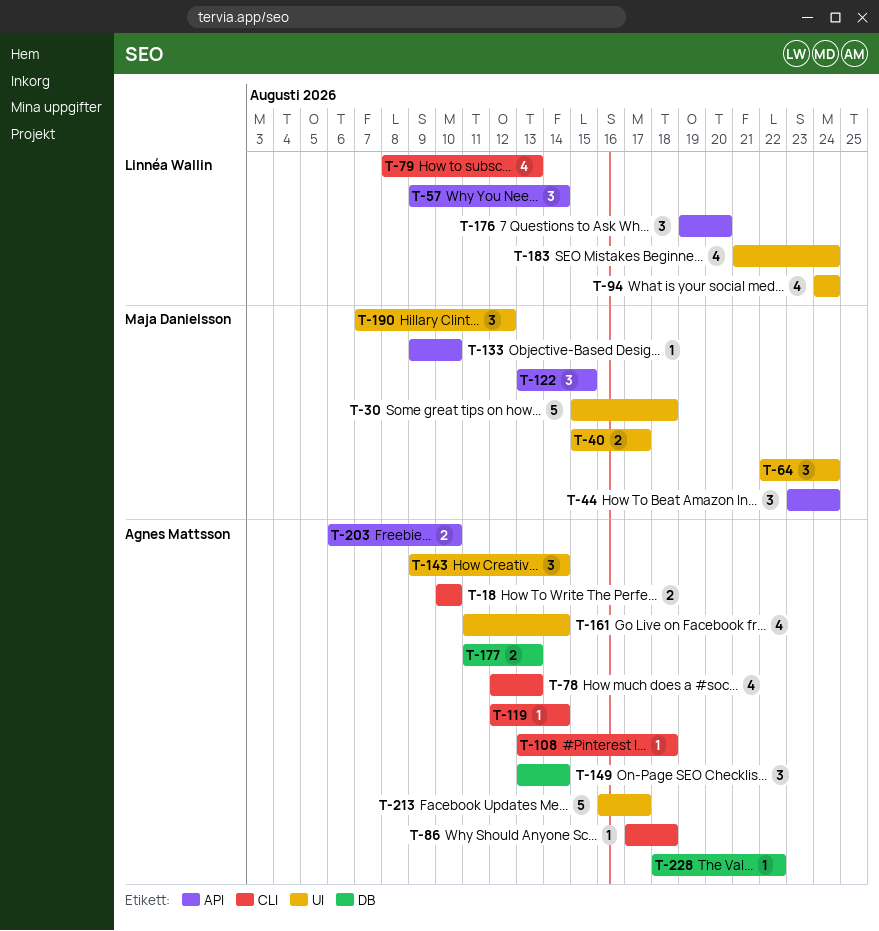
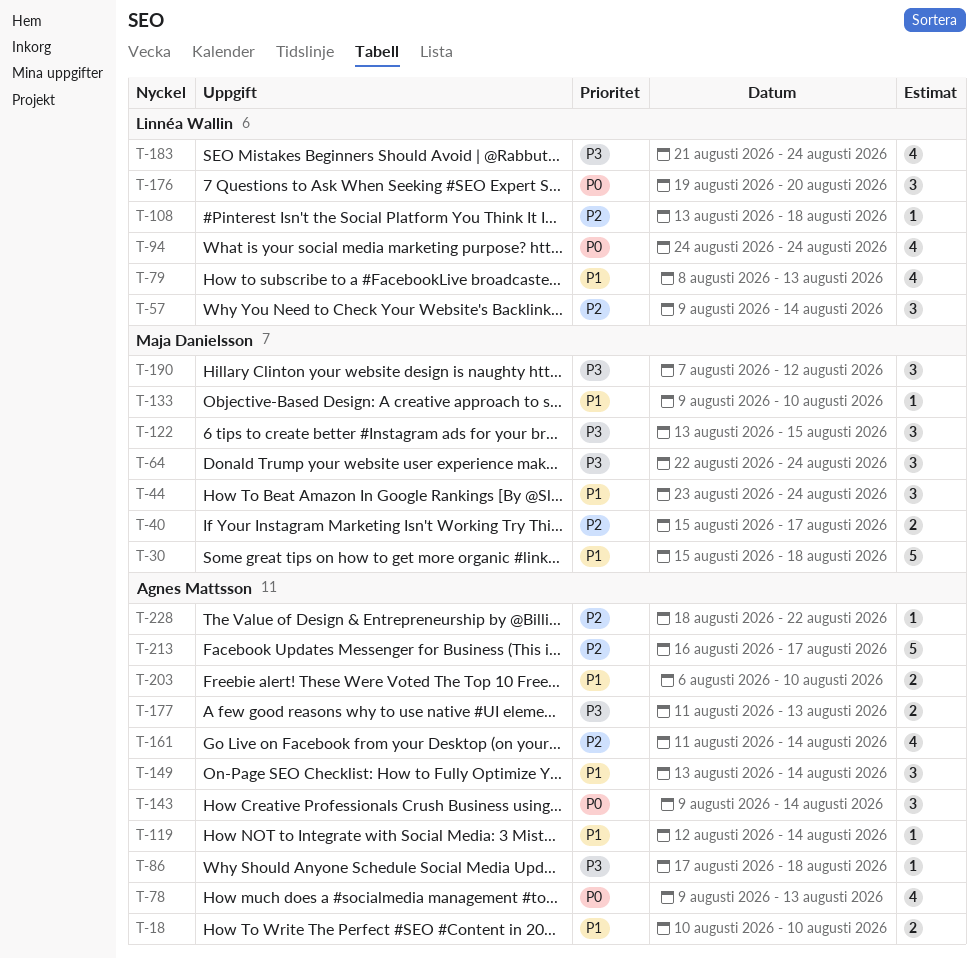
T-78, start: Aug 12 -> Aug 9
T-108, owner: Agnes Mattsson -> Linnéa Wallin

